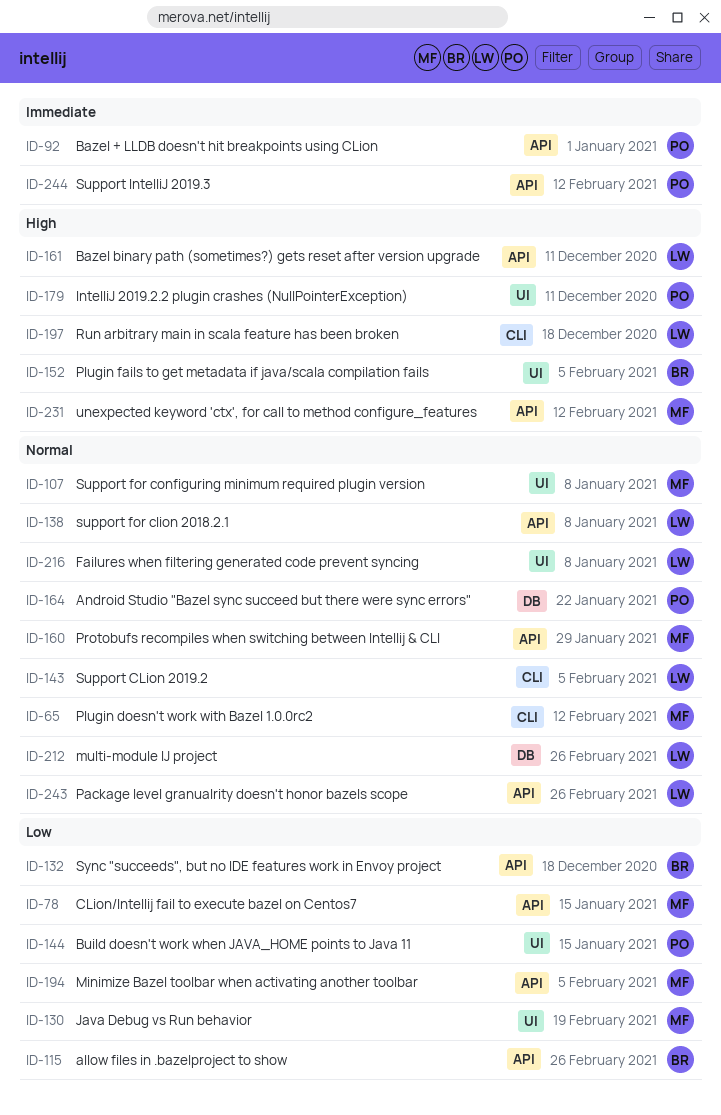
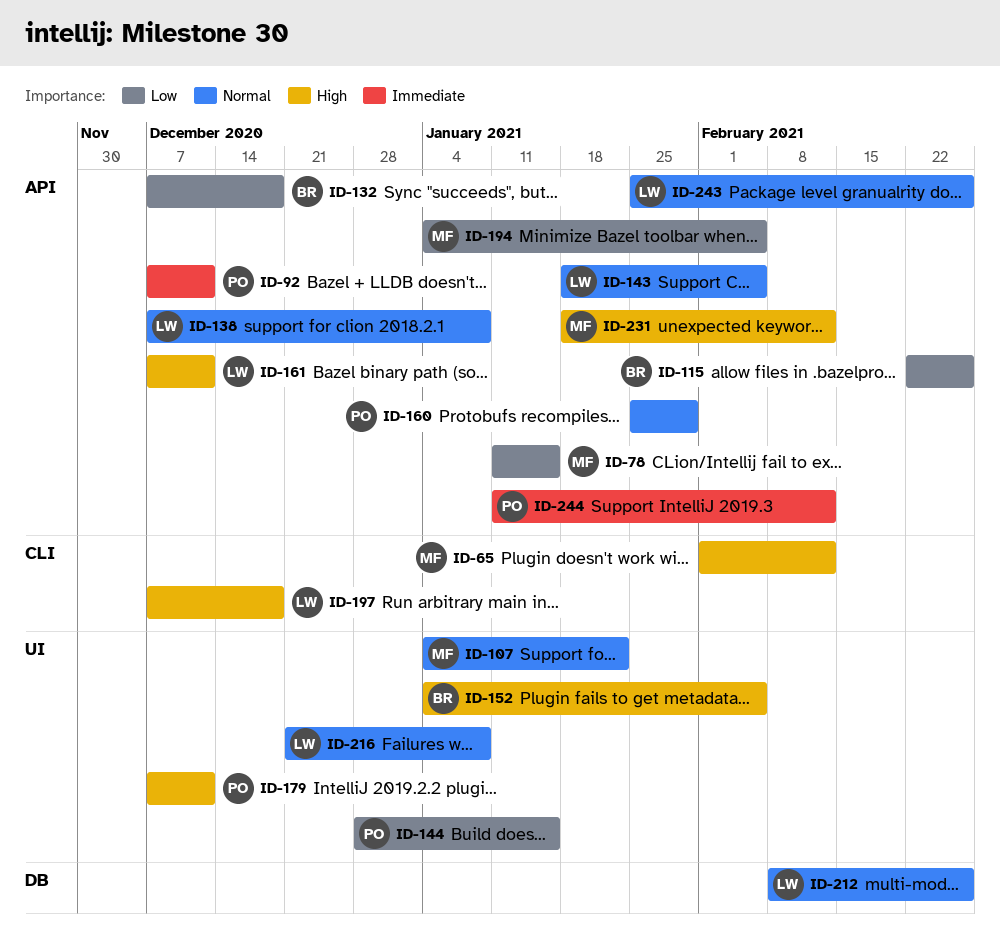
ID-65, priority: Normal -> High
ID-92, due: Jan 1 -> Dec 11
ID-107, due: Jan 8 -> Jan 22
ID-130: present -> none
ID-143, label: CLI -> API
ID-160, owner: MF -> PO
ID-164: present -> none

